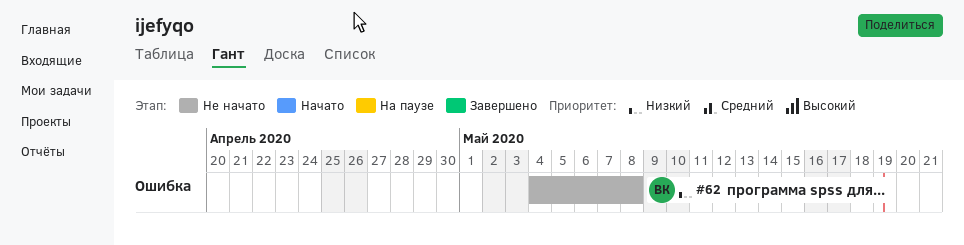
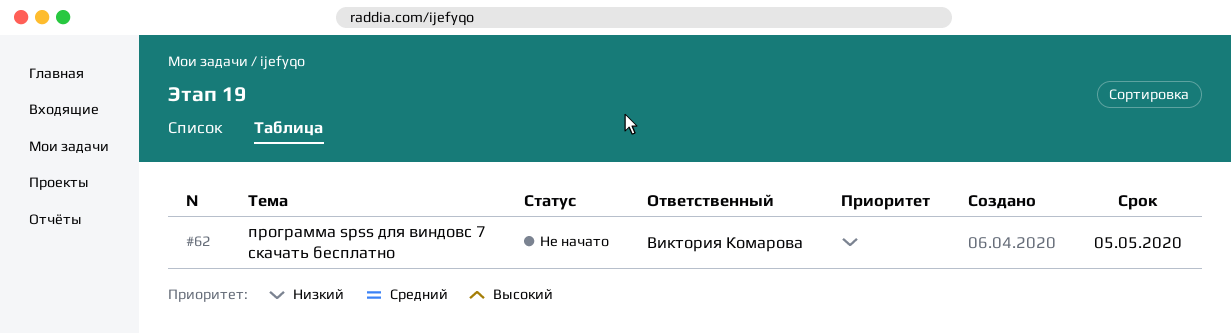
#62, due: May 8 -> May 5

